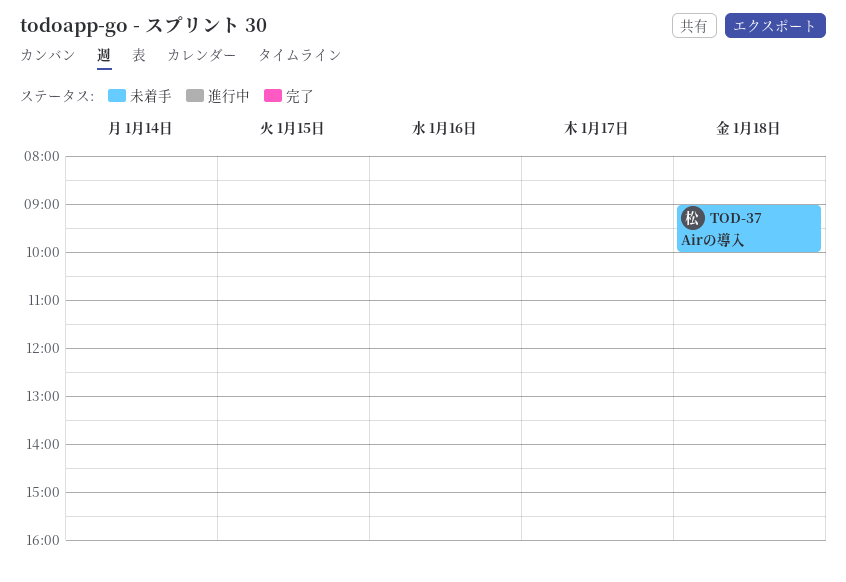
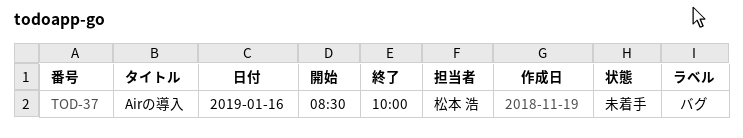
TOD-37, day: Jan 18 -> Jan 16
TOD-37, begins: 09:00 -> 08:30

